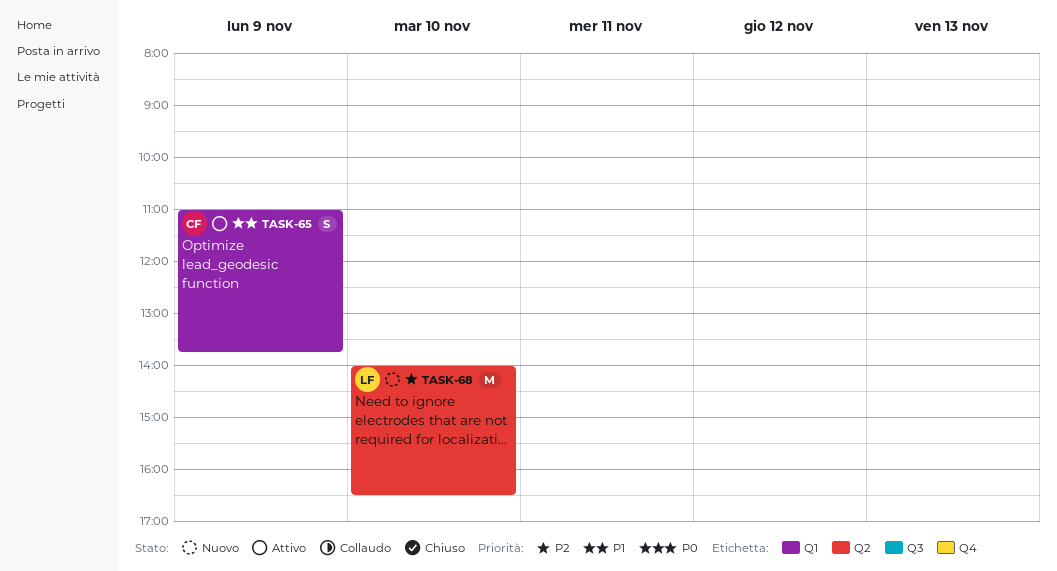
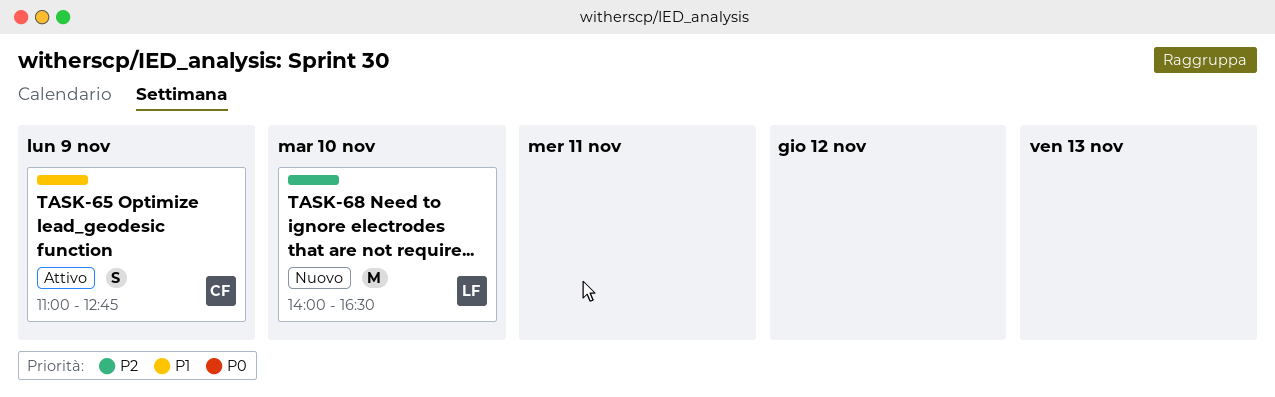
TASK-65, ends: 13:45 -> 12:45

